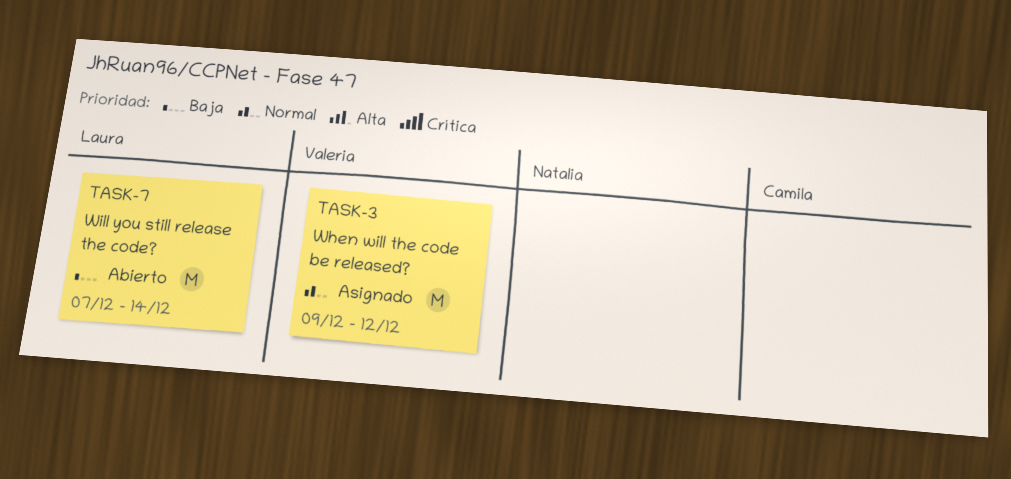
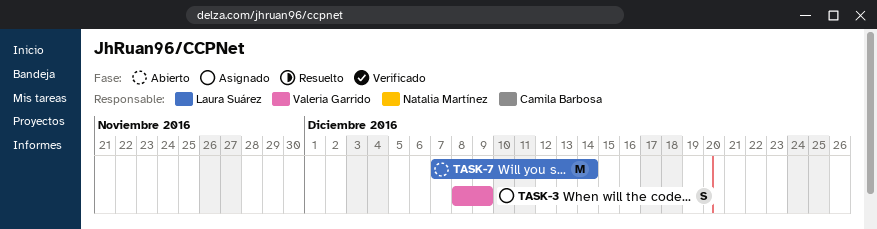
TASK-3, estimate: M -> S
TASK-3, start: Dec 9 -> Dec 8
TASK-3, due: Dec 12 -> Dec 9

